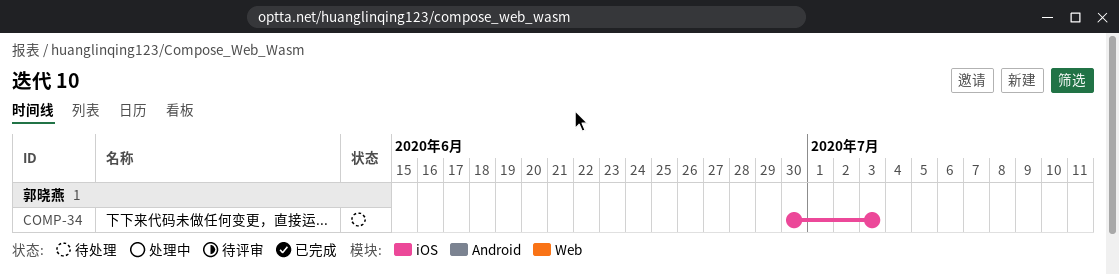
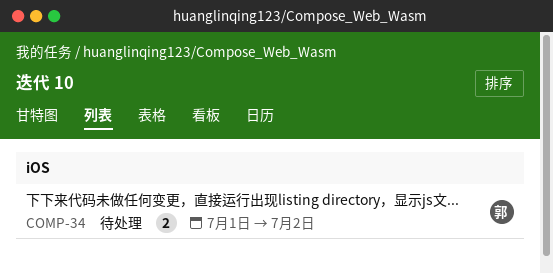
COMP-34, start: Jun 30 -> Jul 1
COMP-34, due: Jul 3 -> Jul 2

